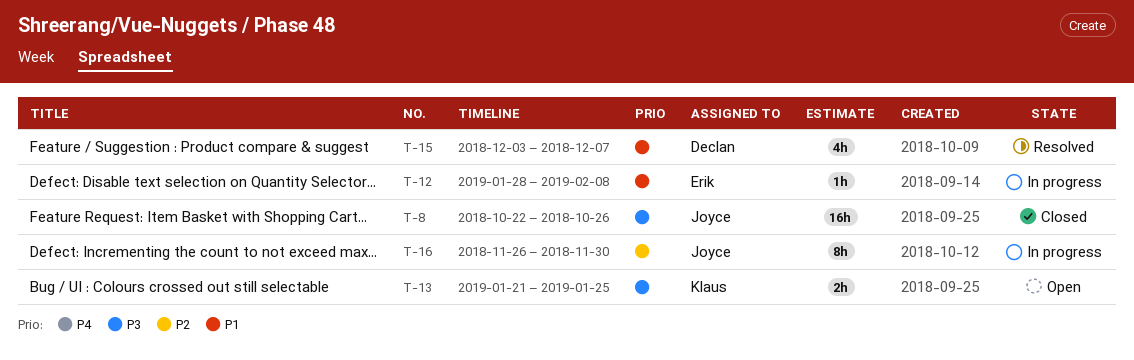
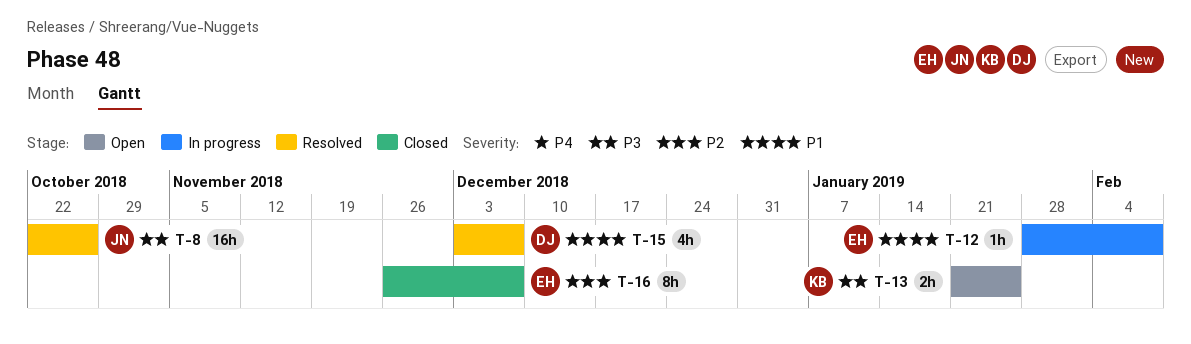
T-8, status: Closed -> Resolved
T-16, status: In progress -> Closed
T-16, owner: Joyce -> Erik
T-16, due: Nov 30 -> Dec 7

